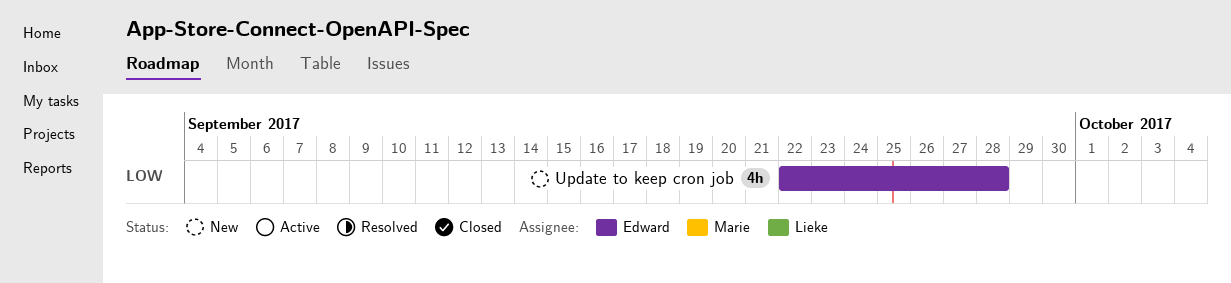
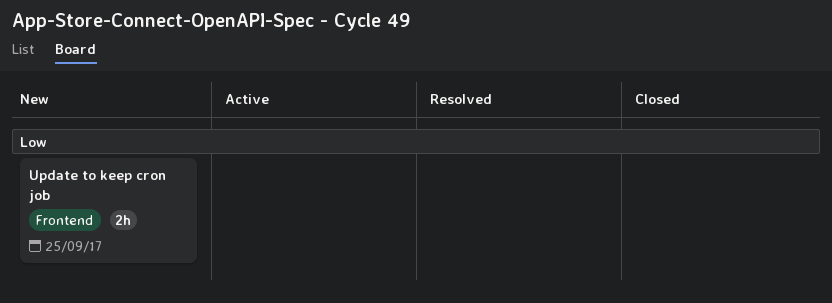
Update to keep cron job, estimate: 4h -> 2h
Update to keep cron job, due: Sep 28 -> Sep 25

